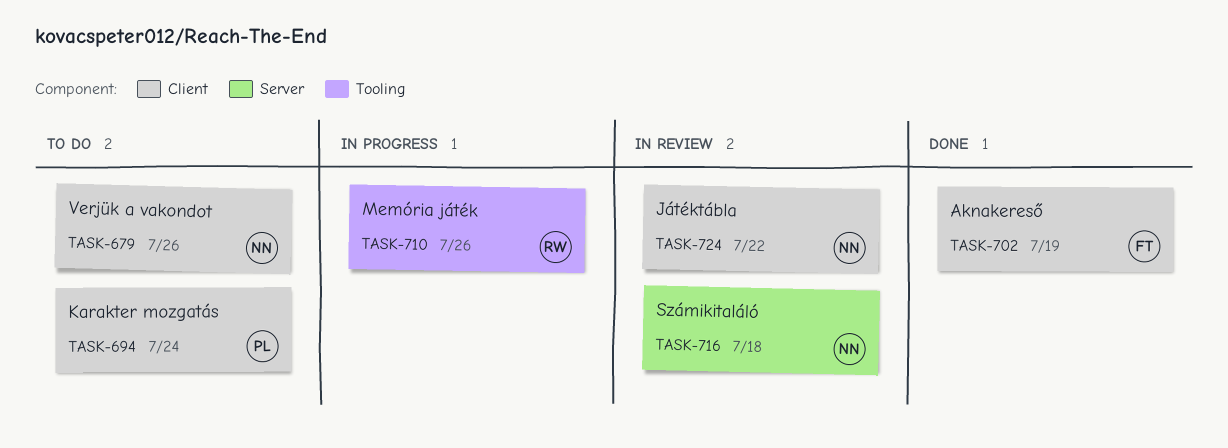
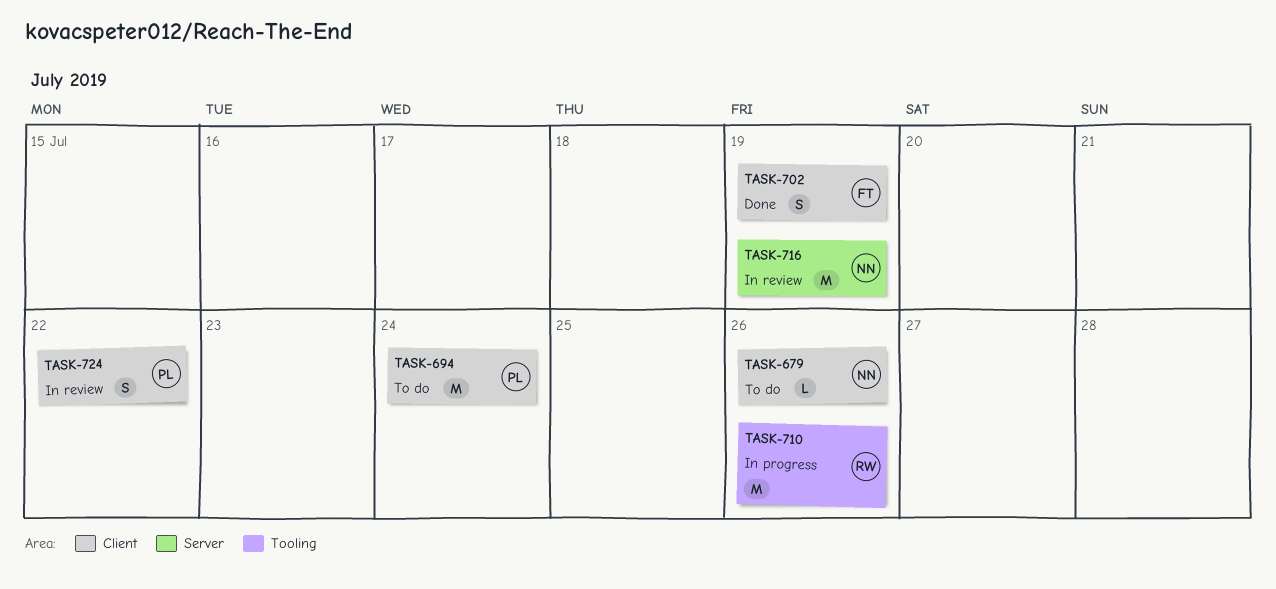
TASK-716, due: Jul 18 -> Jul 19
TASK-724, owner: NN -> PL

